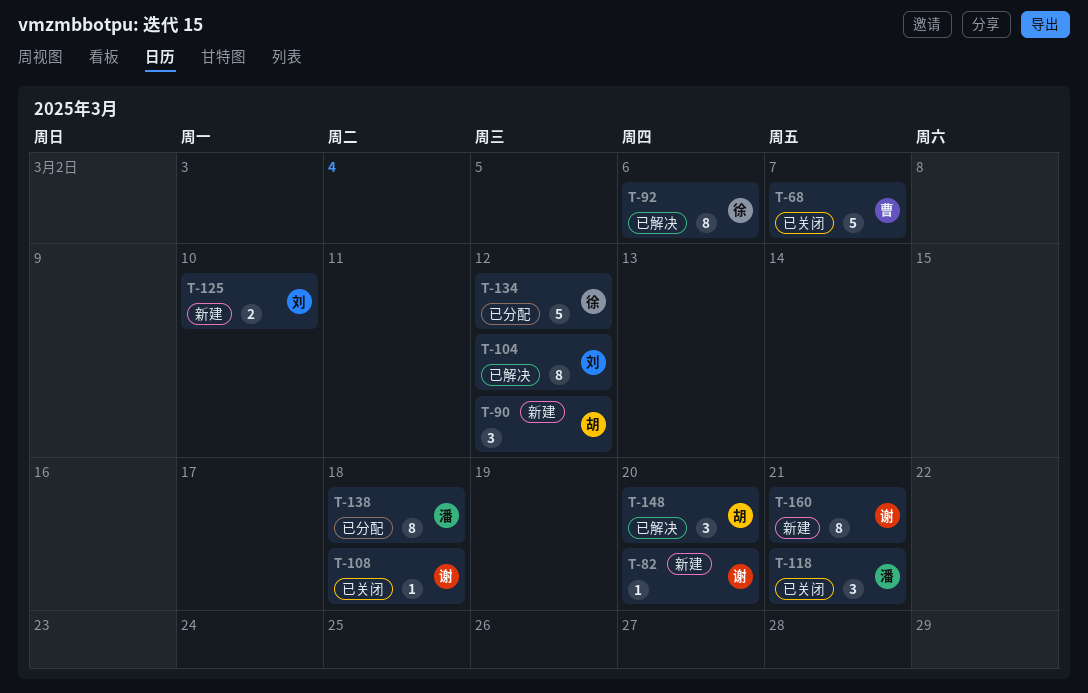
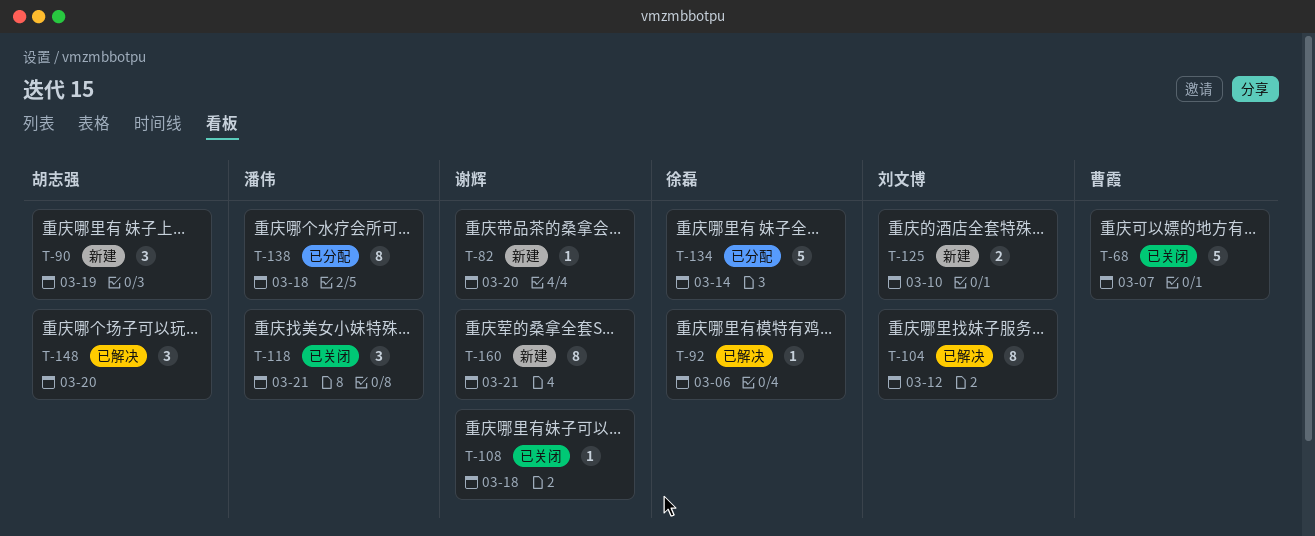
T-90, due: Mar 12 -> Mar 19
T-92, estimate: 8 -> 1
T-134, due: Mar 12 -> Mar 14

